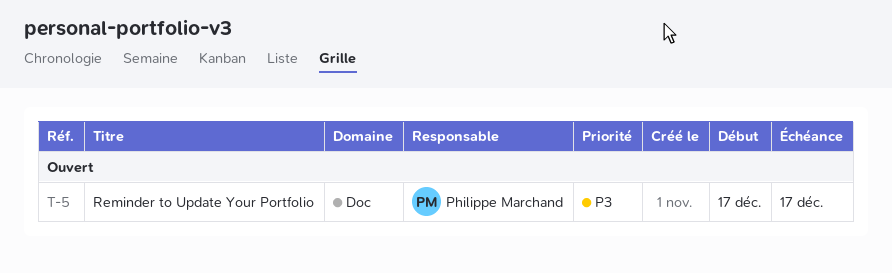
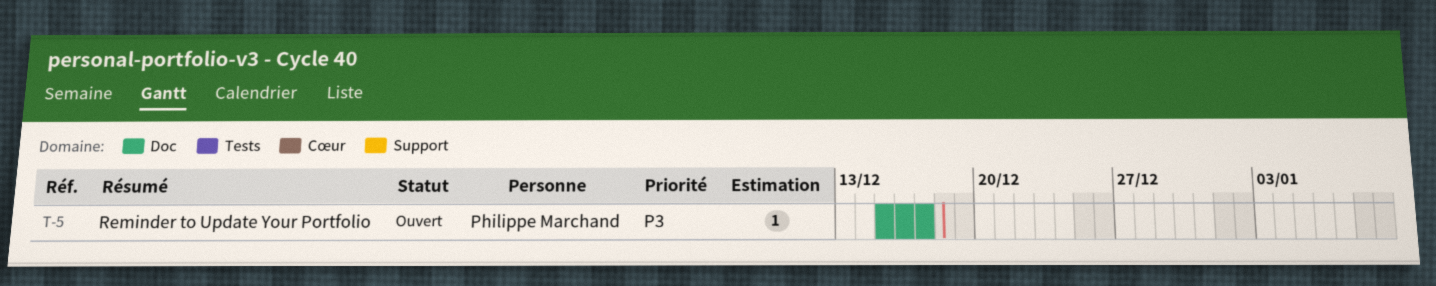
T-5, start: Dec 17 -> Dec 15

